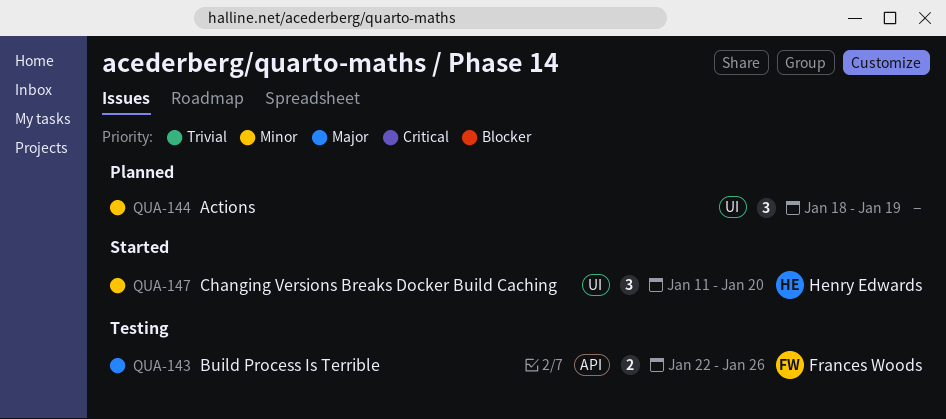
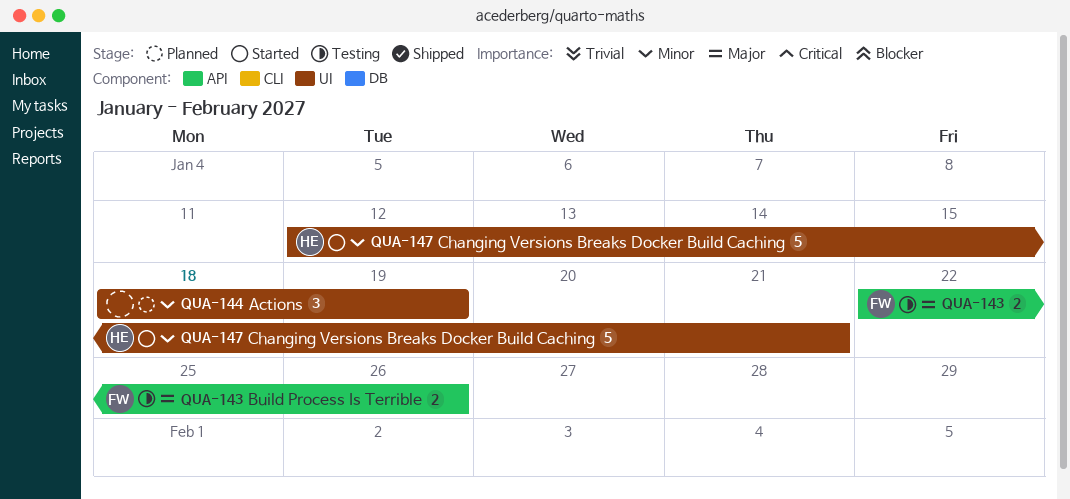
QUA-147, estimate: 3 -> 5
QUA-147, start: Jan 11 -> Jan 12
QUA-147, due: Jan 20 -> Jan 21

